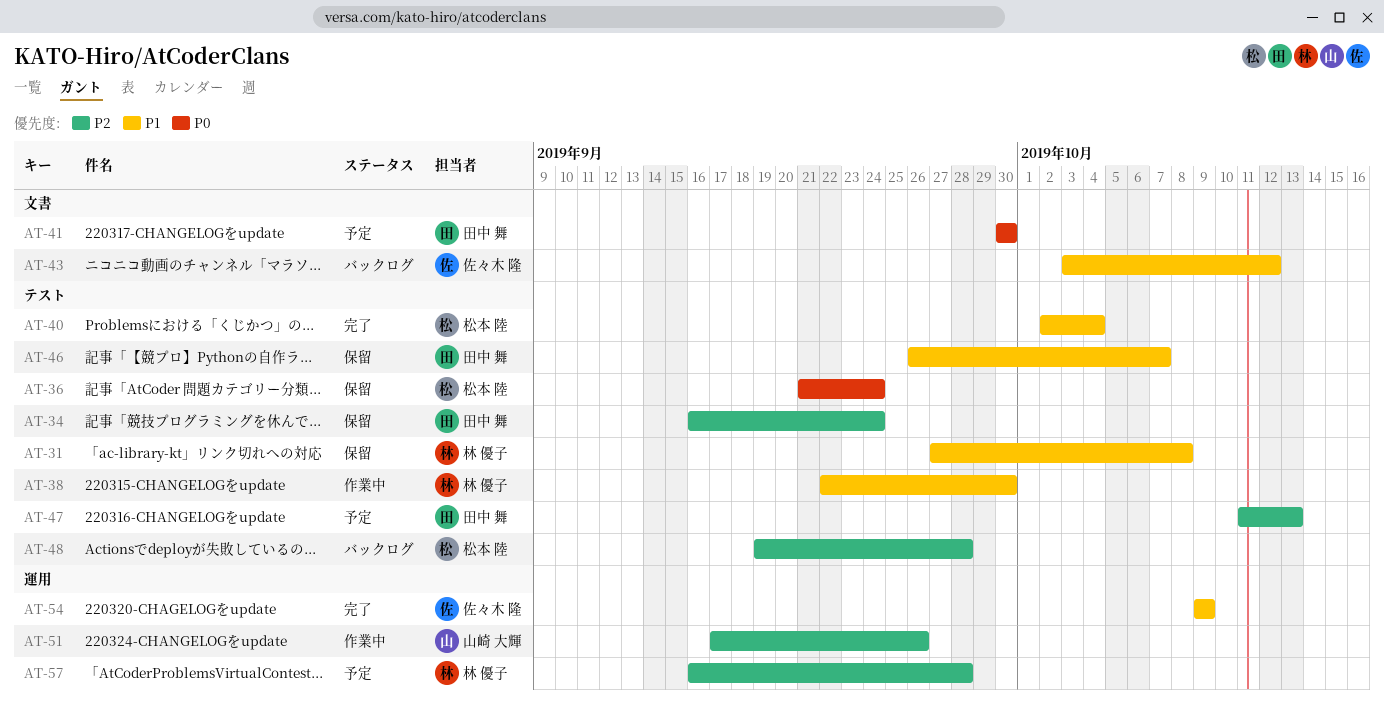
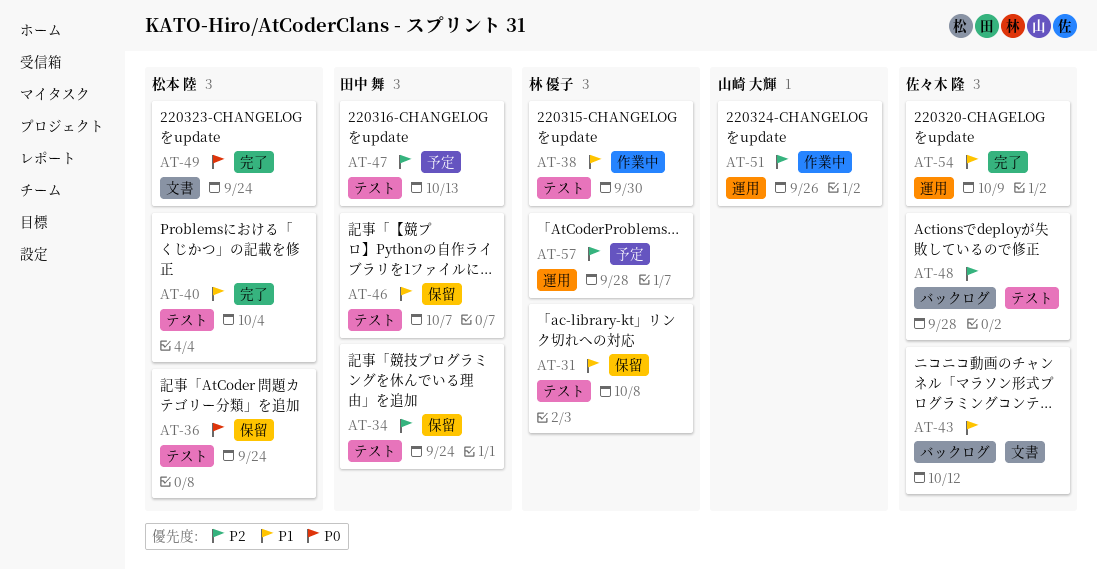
AT-41: present -> none
AT-48, owner: 松本 陸 -> 佐々木 隆
AT-49: none -> present

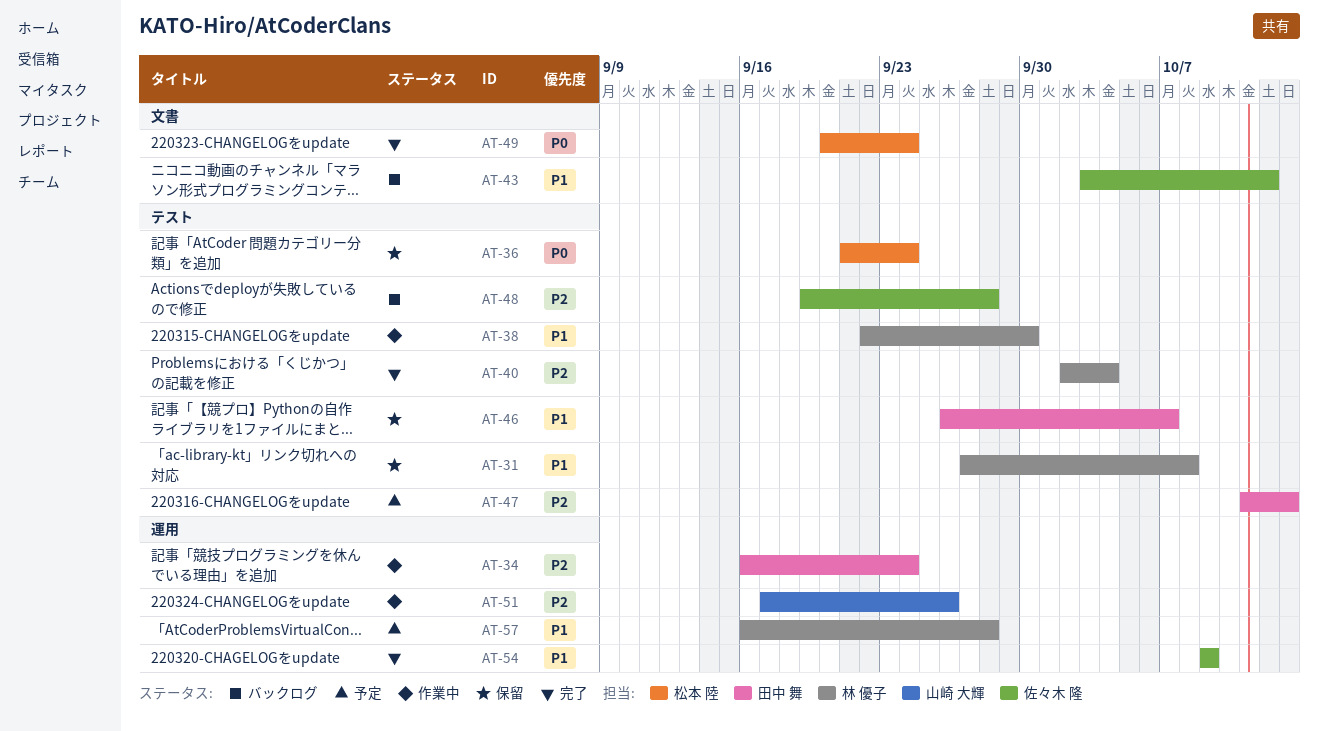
AT-34, status: 保留 -> 作業中
AT-34, label: テスト -> 運用
AT-40, owner: 松本 陸 -> 林 優子
AT-40, priority: P1 -> P2
AT-57, priority: P2 -> P1

